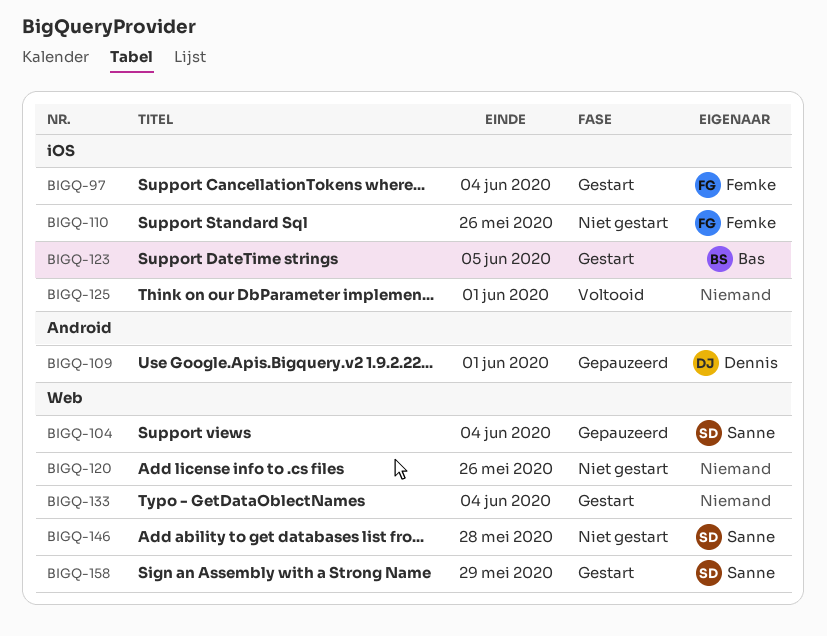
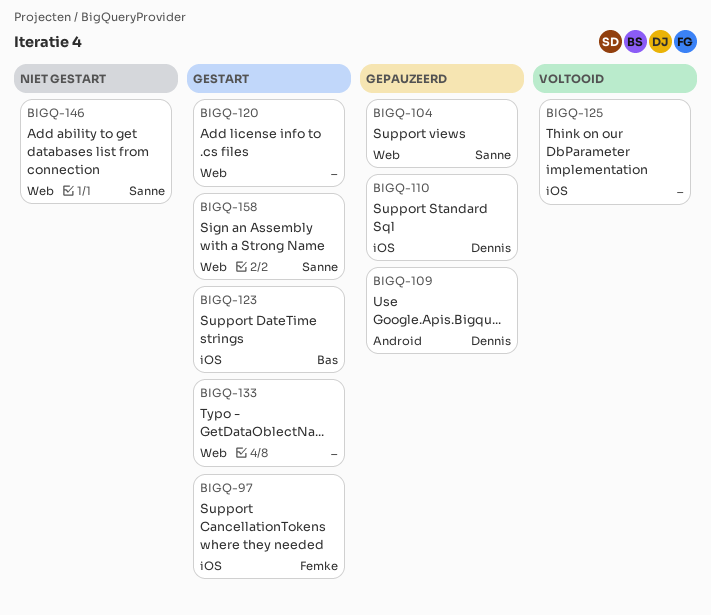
BIGQ-110, status: Niet gestart -> Gepauzeerd
BIGQ-110, owner: Femke -> Dennis
BIGQ-120, status: Niet gestart -> Gestart

